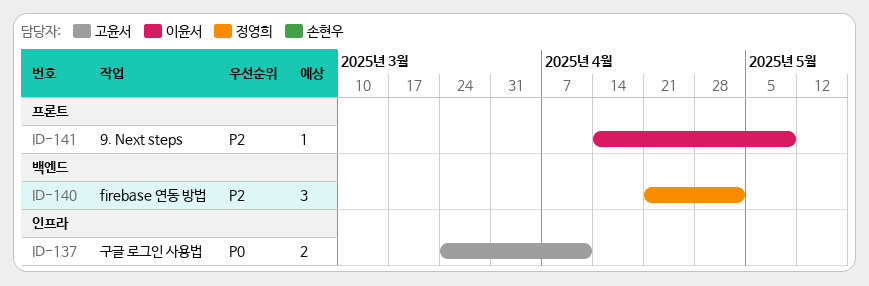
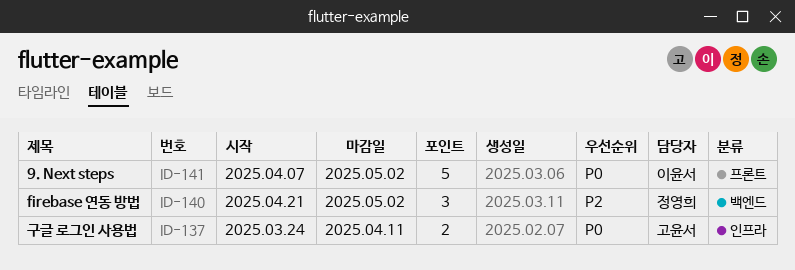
ID-141, priority: P2 -> P0
ID-141, estimate: 1 -> 5
ID-141, start: Apr 14 -> Apr 7
ID-141, due: May 9 -> May 2

